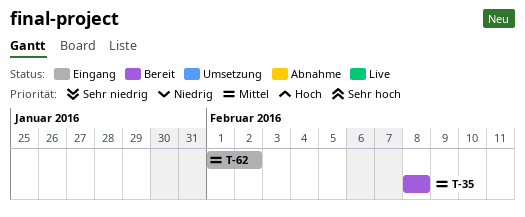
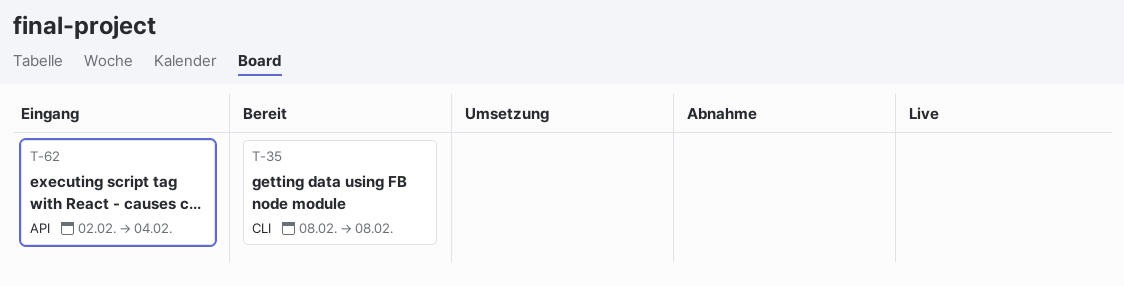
T-62, start: Feb 1 -> Feb 2
T-62, due: Feb 2 -> Feb 4

